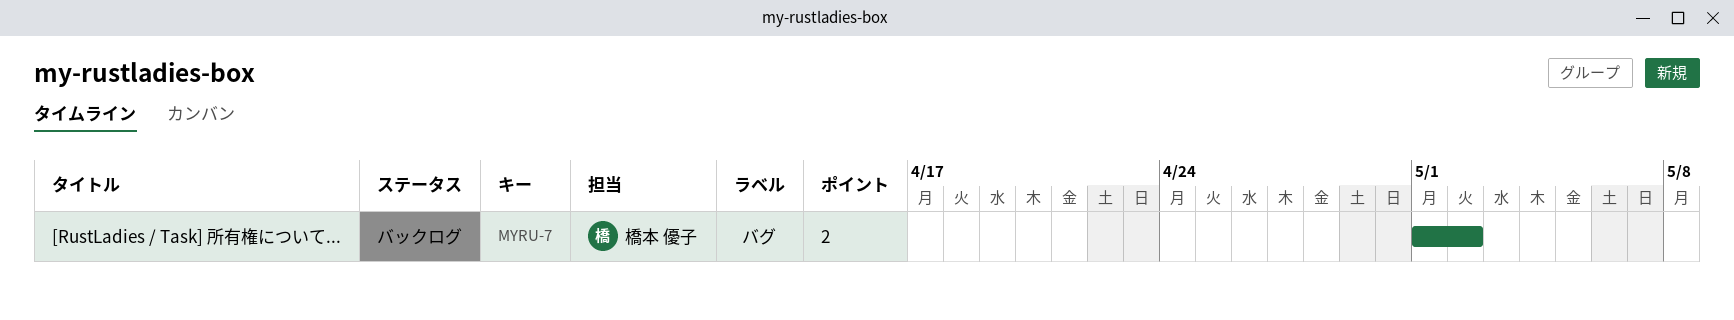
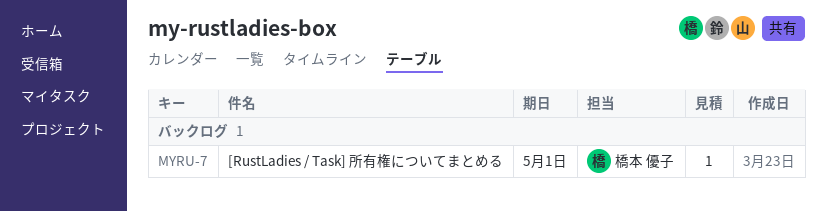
MYRU-7, estimate: 2 -> 1
MYRU-7, due: May 2 -> May 1

